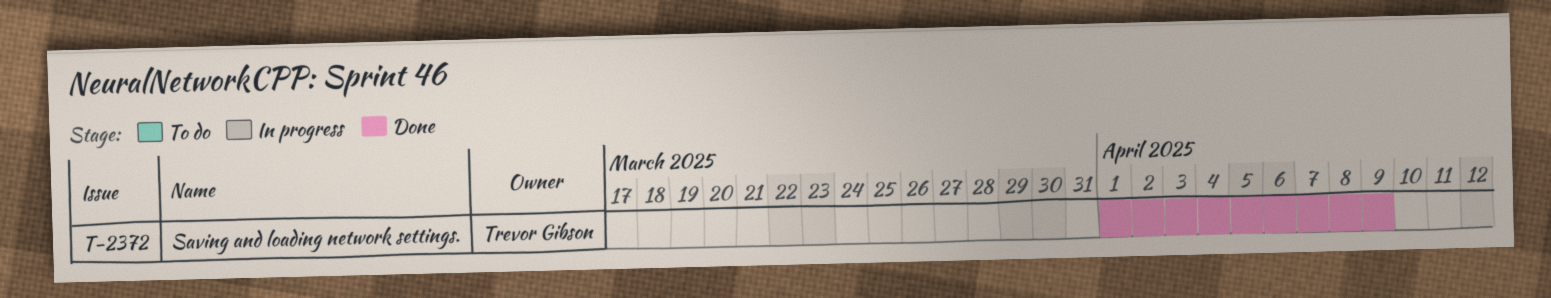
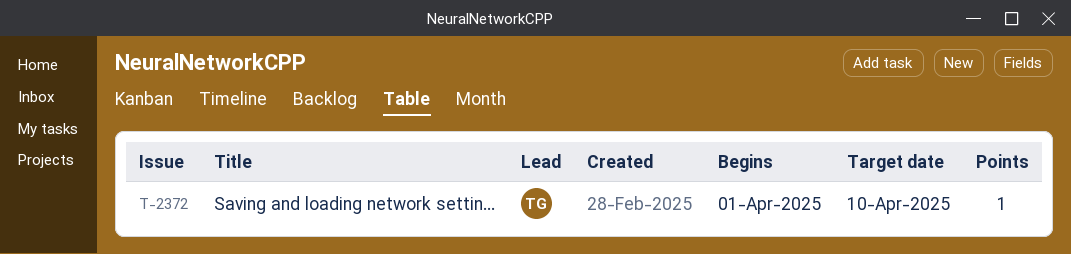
T-2372, due: Apr 9 -> Apr 10

